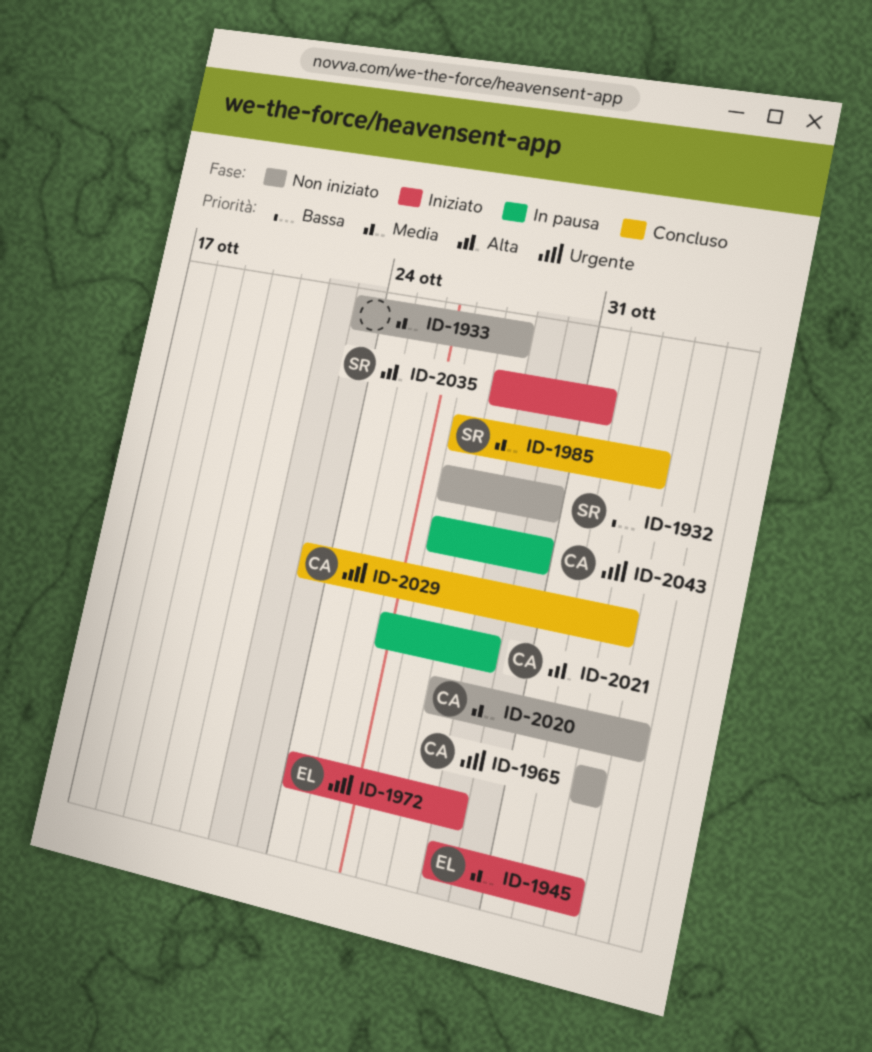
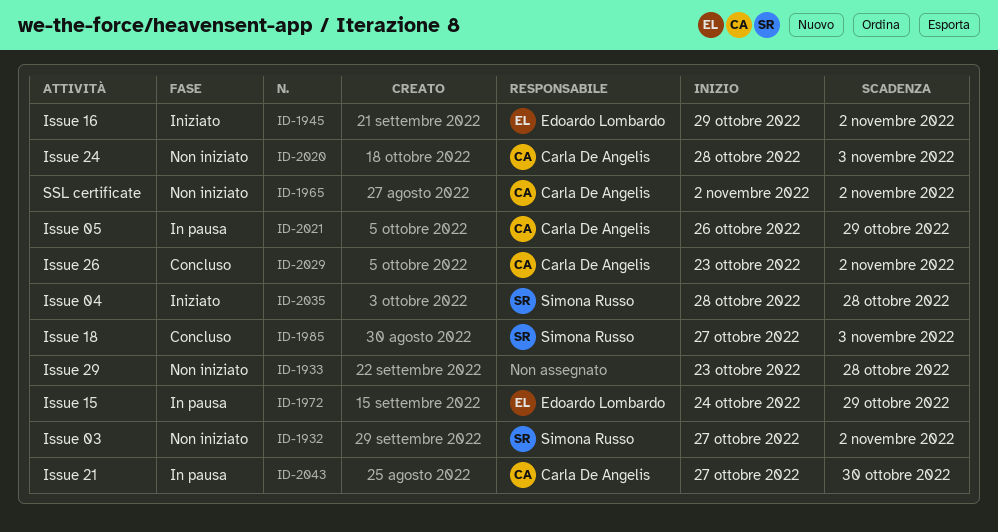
ID-1932, due: Oct 30 -> Nov 2
ID-1972, status: Iniziato -> In pausa
ID-1985, due: Nov 2 -> Nov 3
ID-2035, due: Oct 31 -> Oct 28

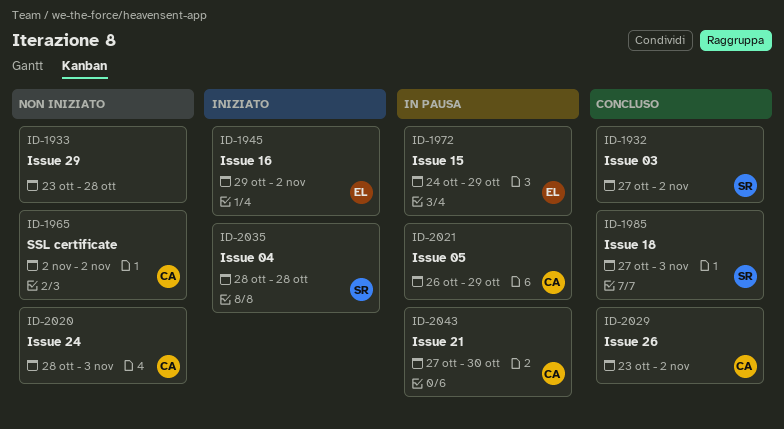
ID-1932, status: Non iniziato -> Concluso

